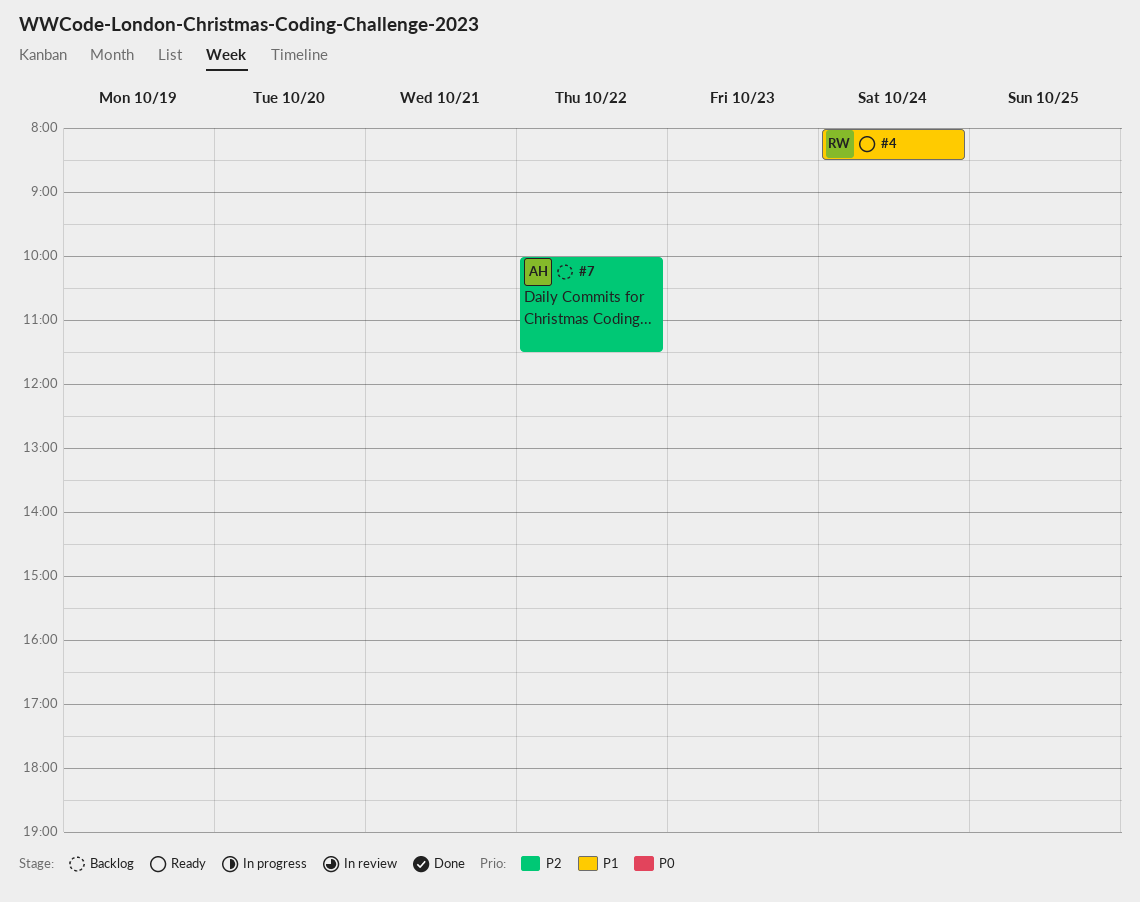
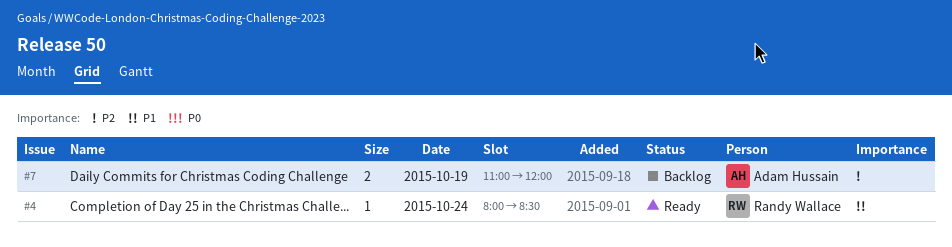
#7, day: Oct 22 -> Oct 19
#7, begins: 10:00 -> 11:00
#7, ends: 11:30 -> 12:00

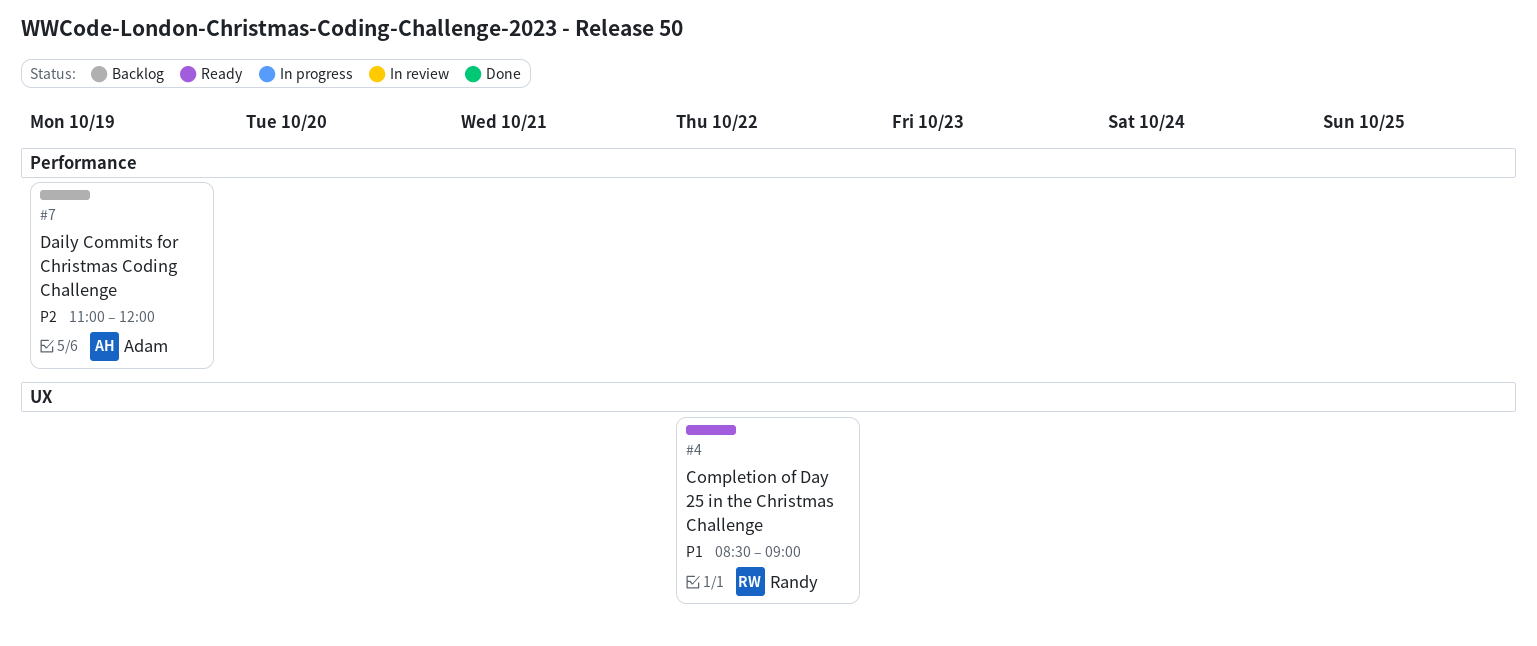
#4, day: Oct 24 -> Oct 22
#4, begins: 08:00 -> 08:30
#4, ends: 08:30 -> 09:00

